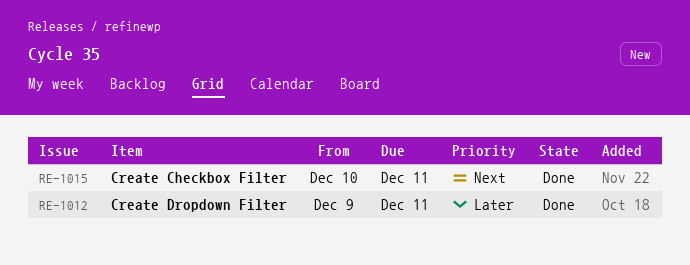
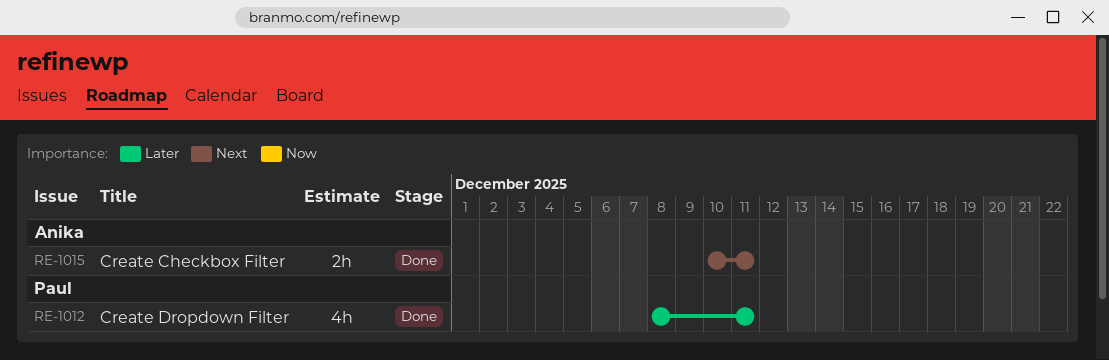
RE-1012, start: Dec 9 -> Dec 8

